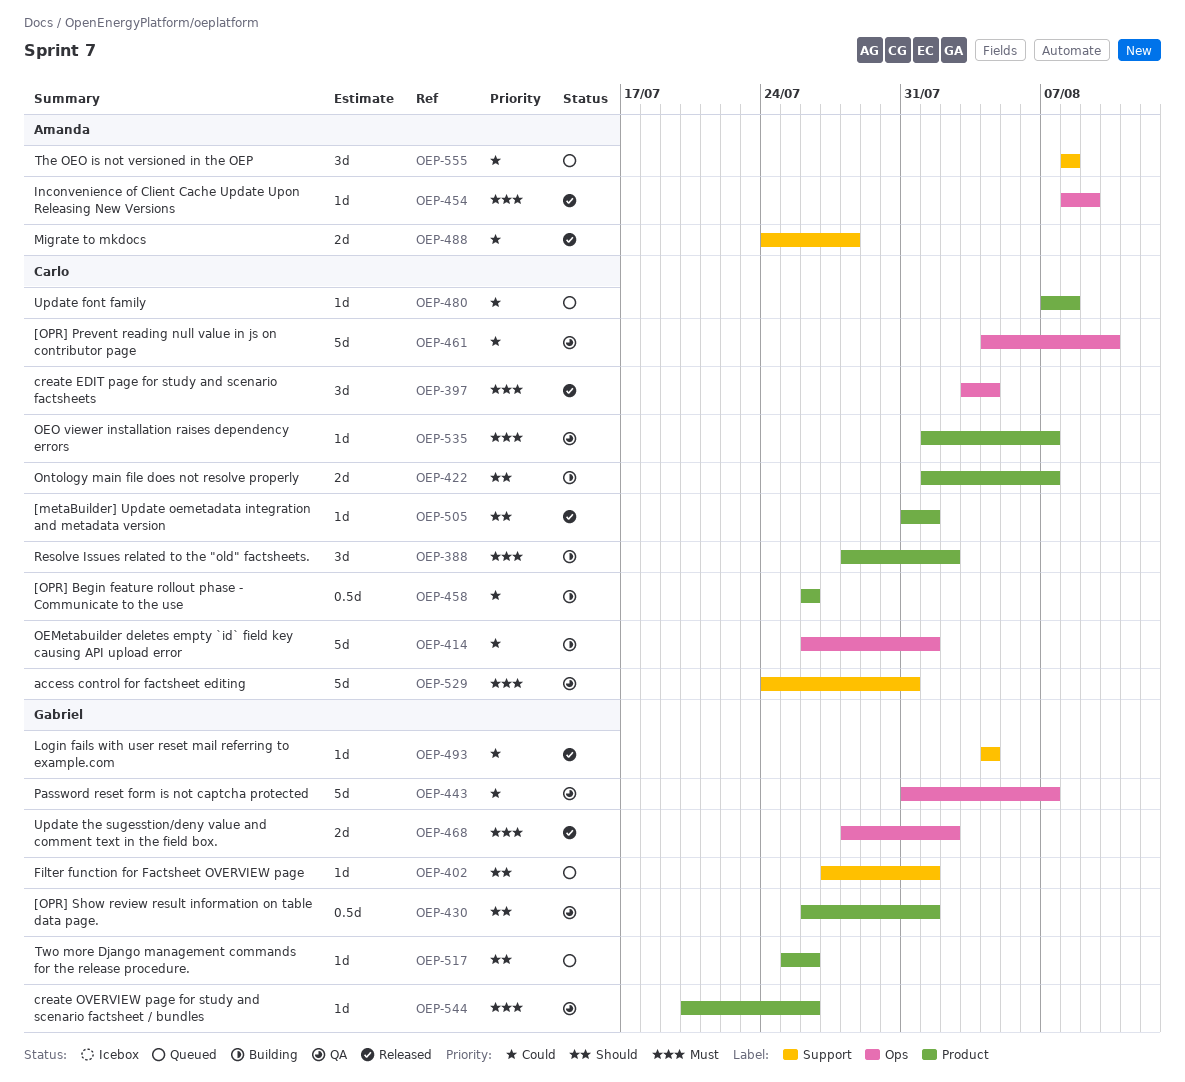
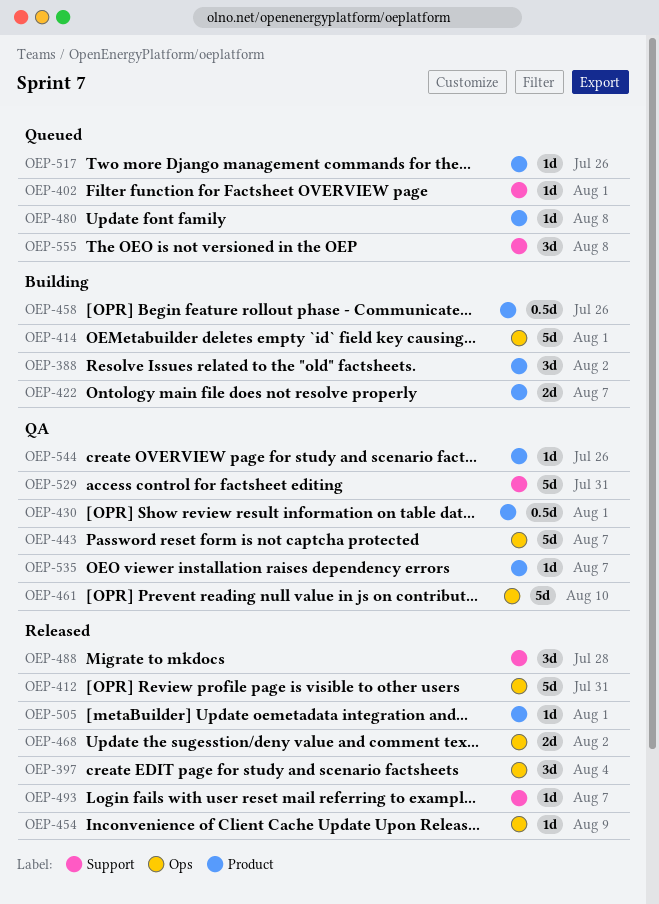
OEP-412: none -> present
OEP-488, estimate: 2d -> 3d
OEP-493, due: Aug 4 -> Aug 7

